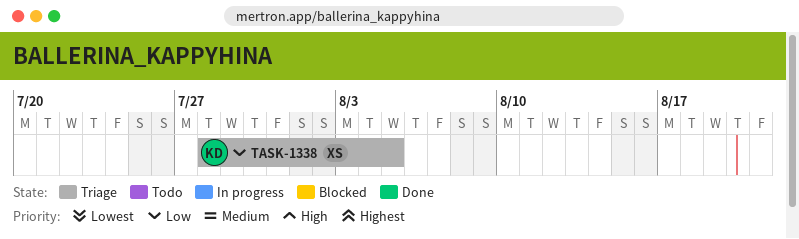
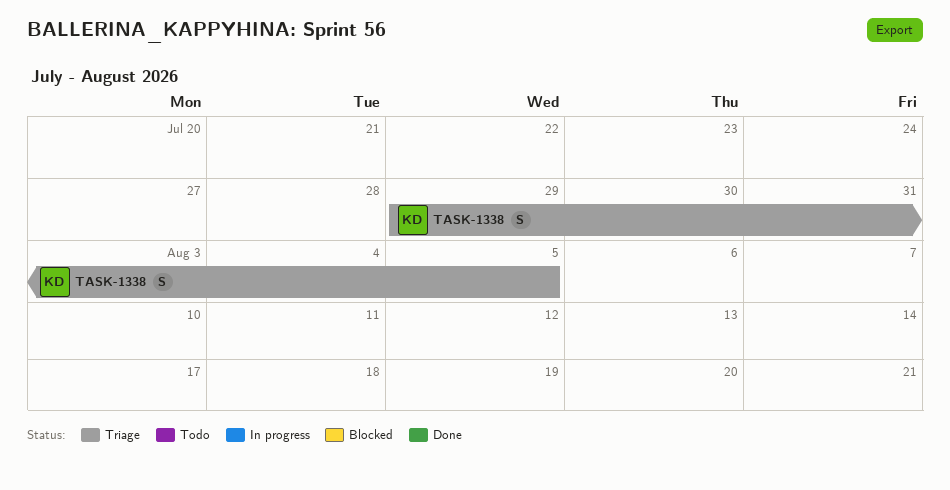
TASK-1338, estimate: XS -> S
TASK-1338, start: Jul 28 -> Jul 29

